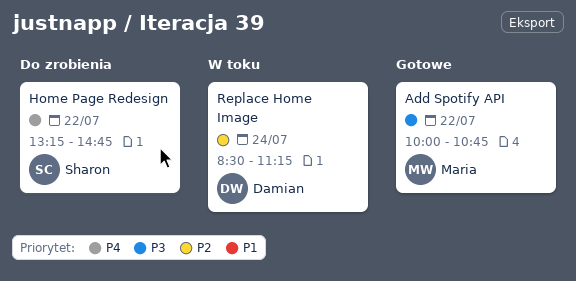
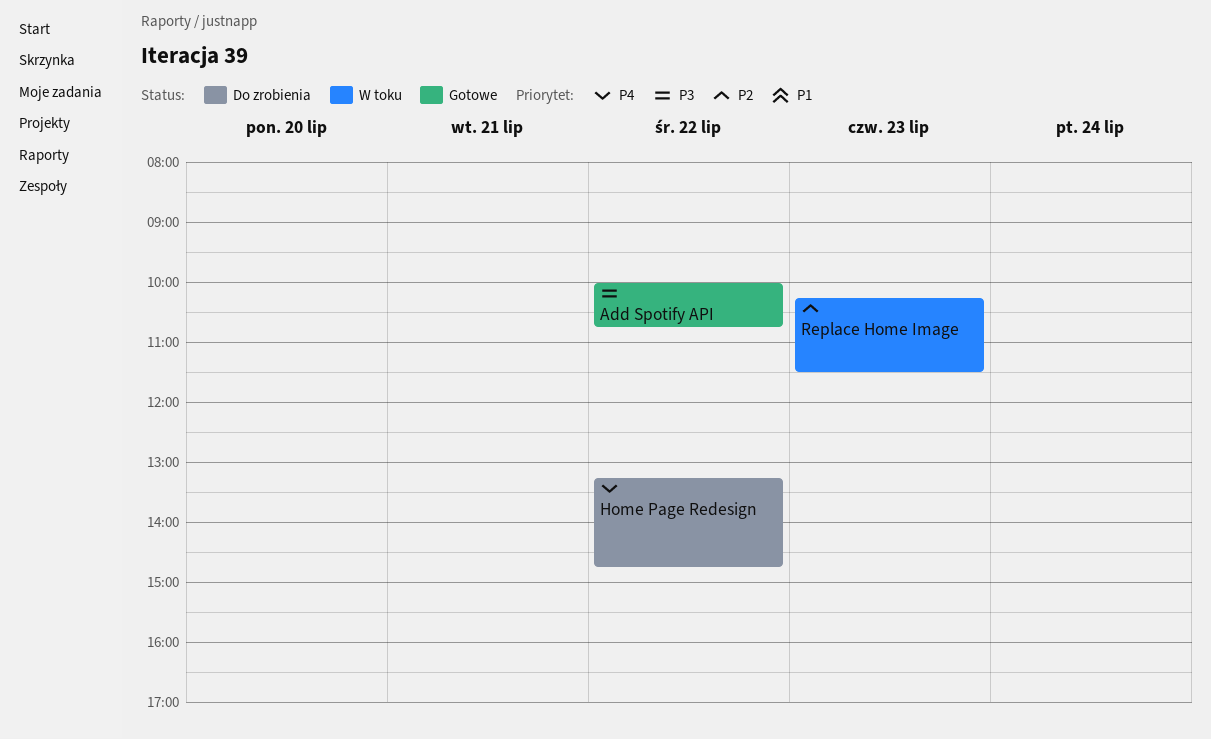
Replace Home Image, day: Jul 24 -> Jul 23
Replace Home Image, begins: 08:30 -> 10:15
Replace Home Image, ends: 11:15 -> 11:30

